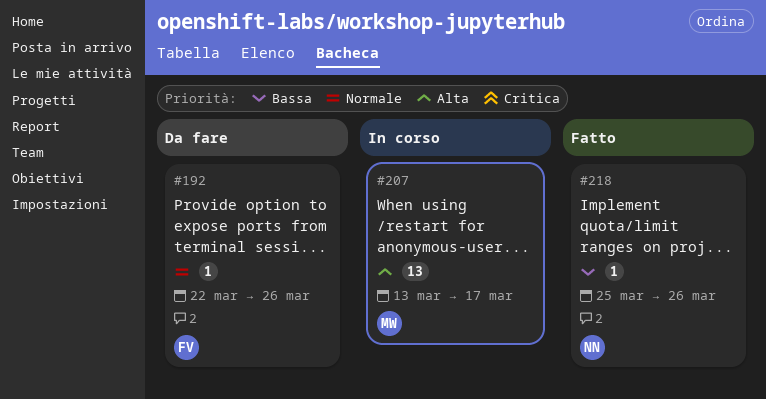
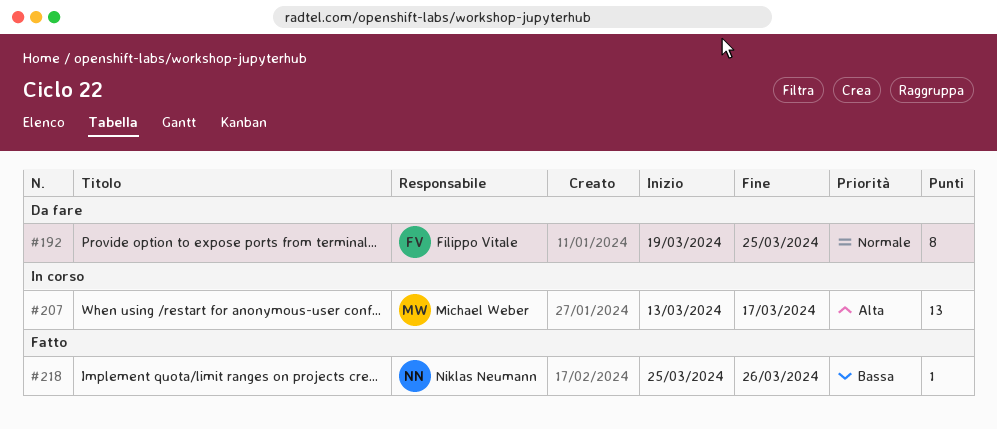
#192, estimate: 1 -> 8
#192, start: Mar 22 -> Mar 19
#192, due: Mar 26 -> Mar 25

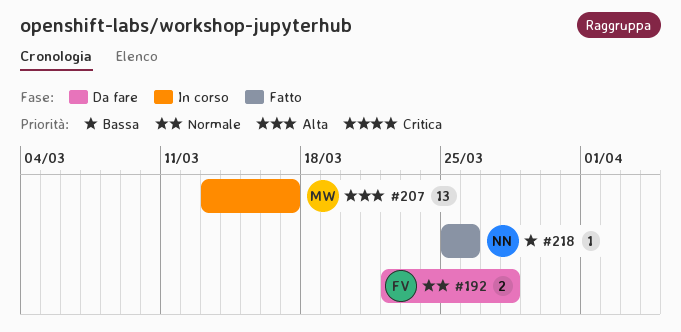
#192, estimate: 8 -> 2
#192, start: Mar 19 -> Mar 22
#192, due: Mar 25 -> Mar 28

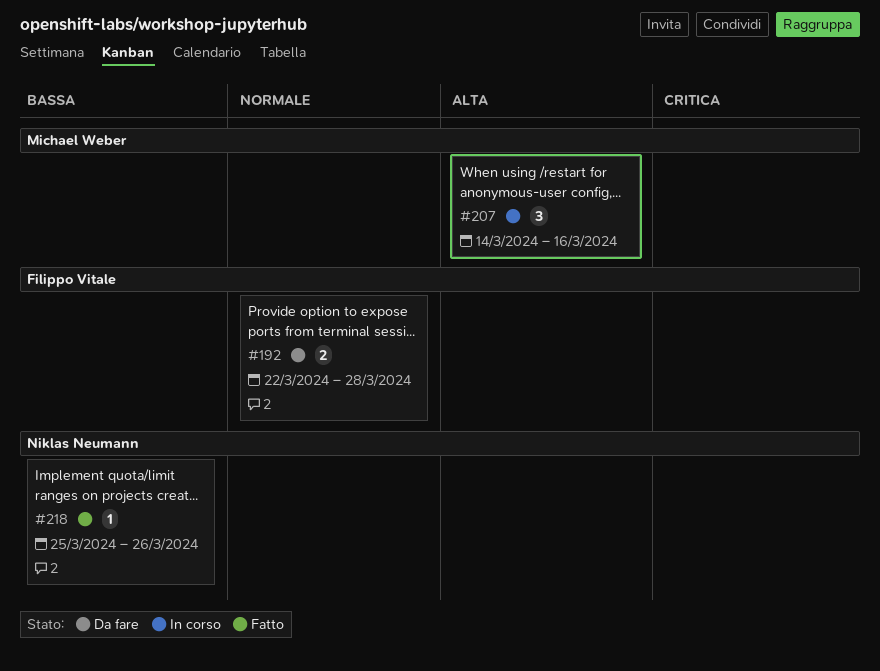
#207, estimate: 13 -> 3
#207, start: Mar 13 -> Mar 14
#207, due: Mar 17 -> Mar 16

